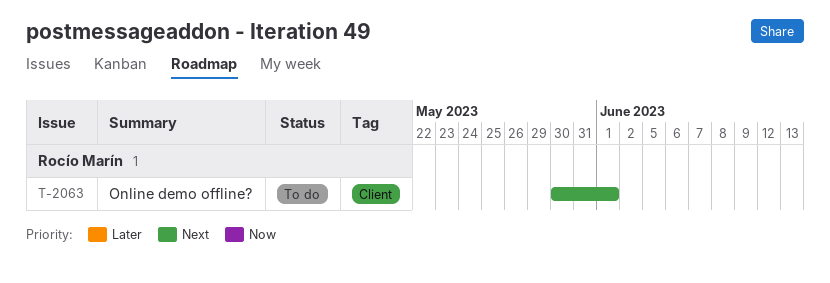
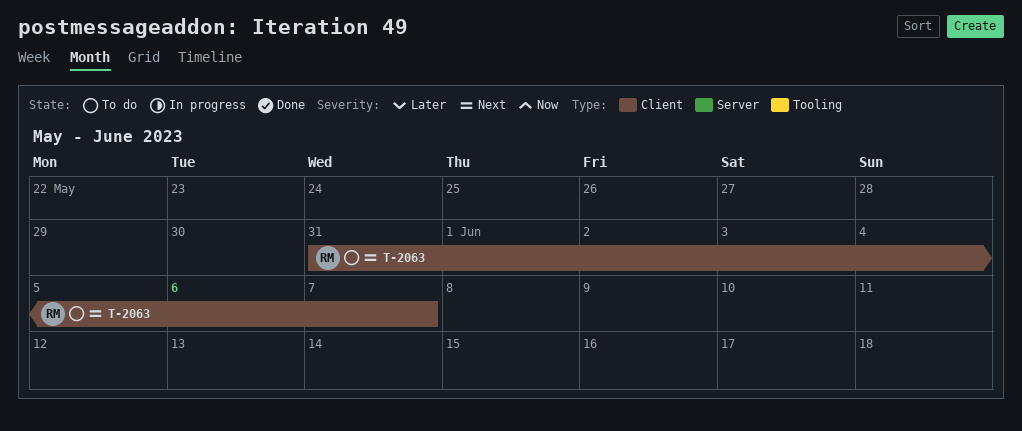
T-2063, start: May 30 -> May 31
T-2063, due: Jun 1 -> Jun 7

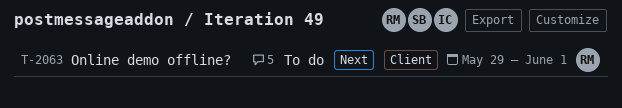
T-2063, start: May 31 -> May 29
T-2063, due: Jun 7 -> Jun 1

